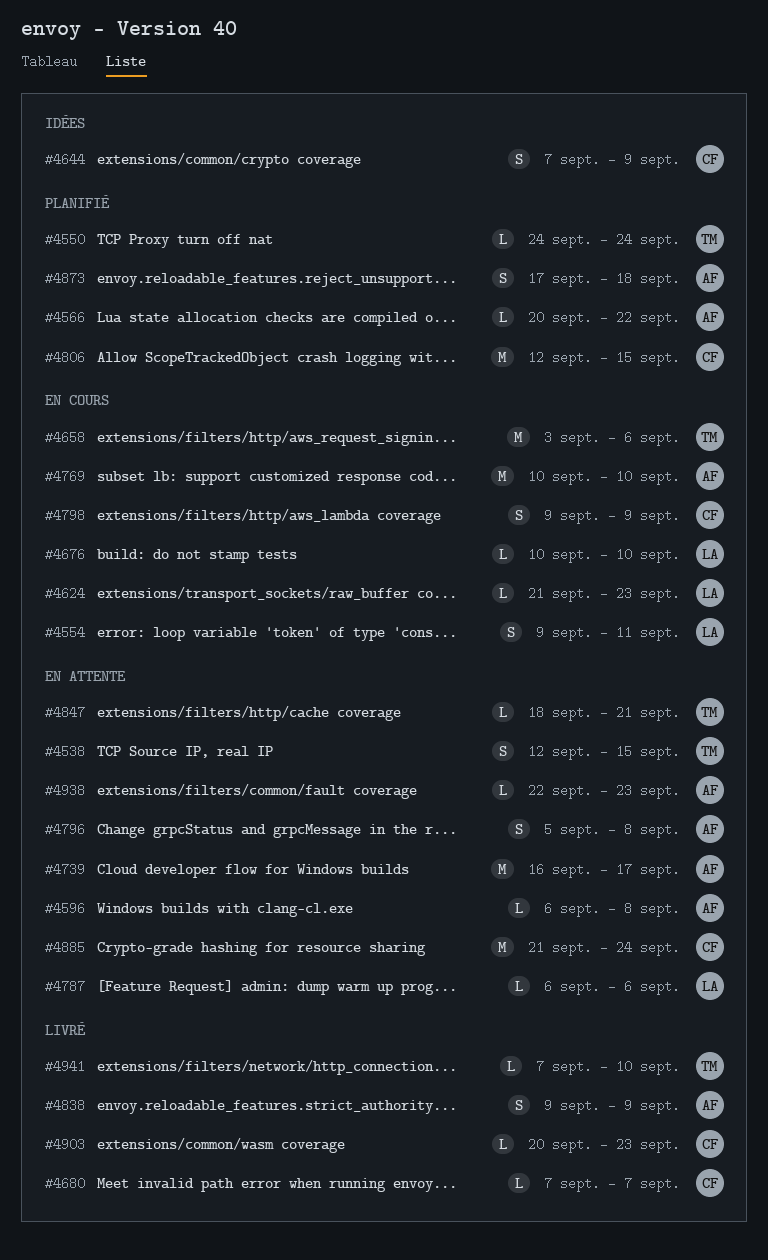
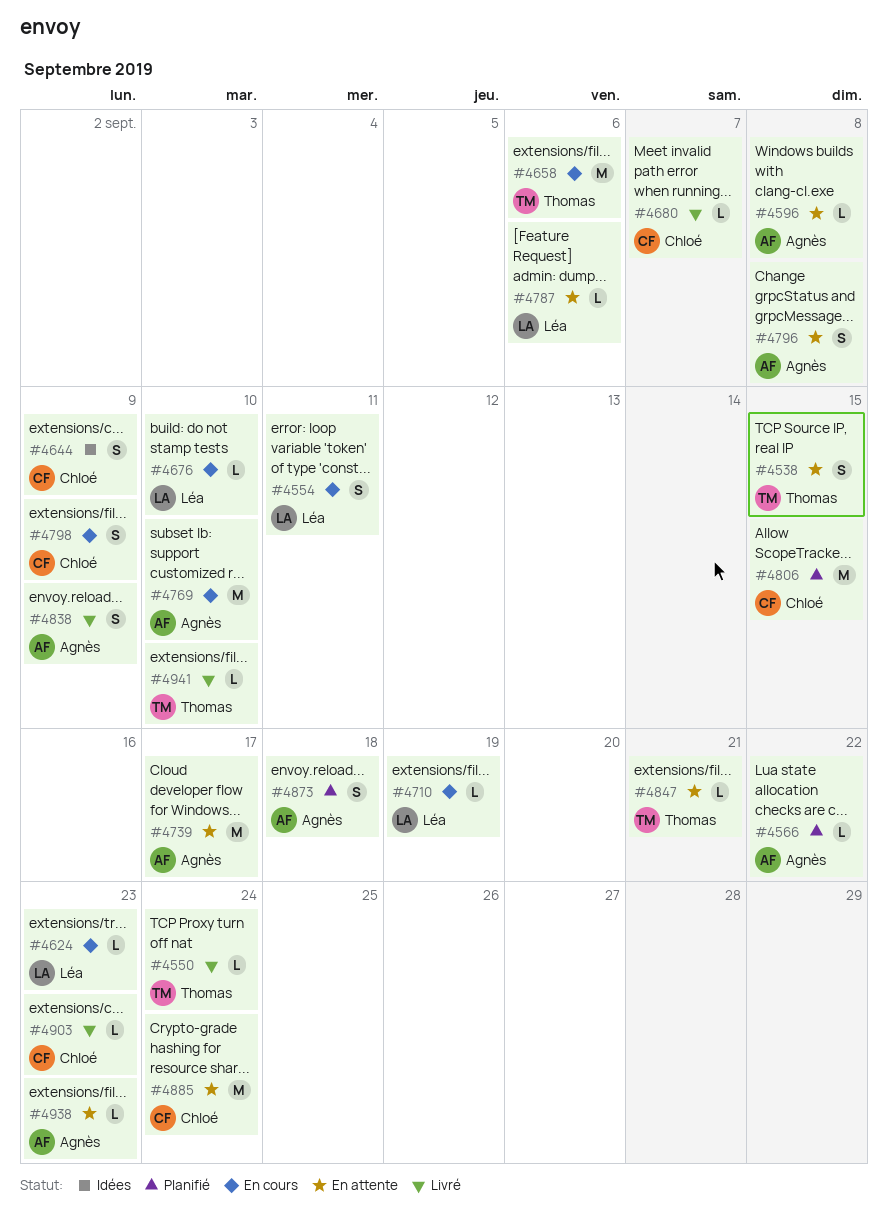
#4550, status: Planifié -> Livré
#4710: none -> present

